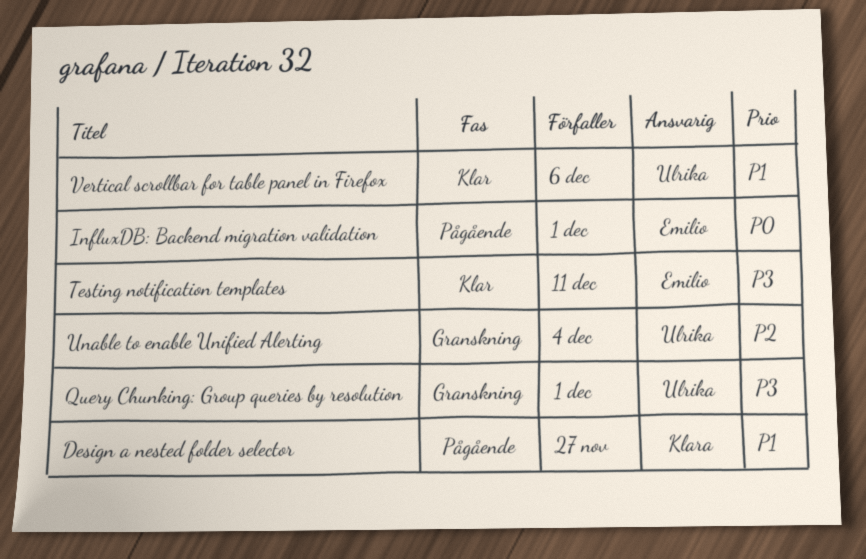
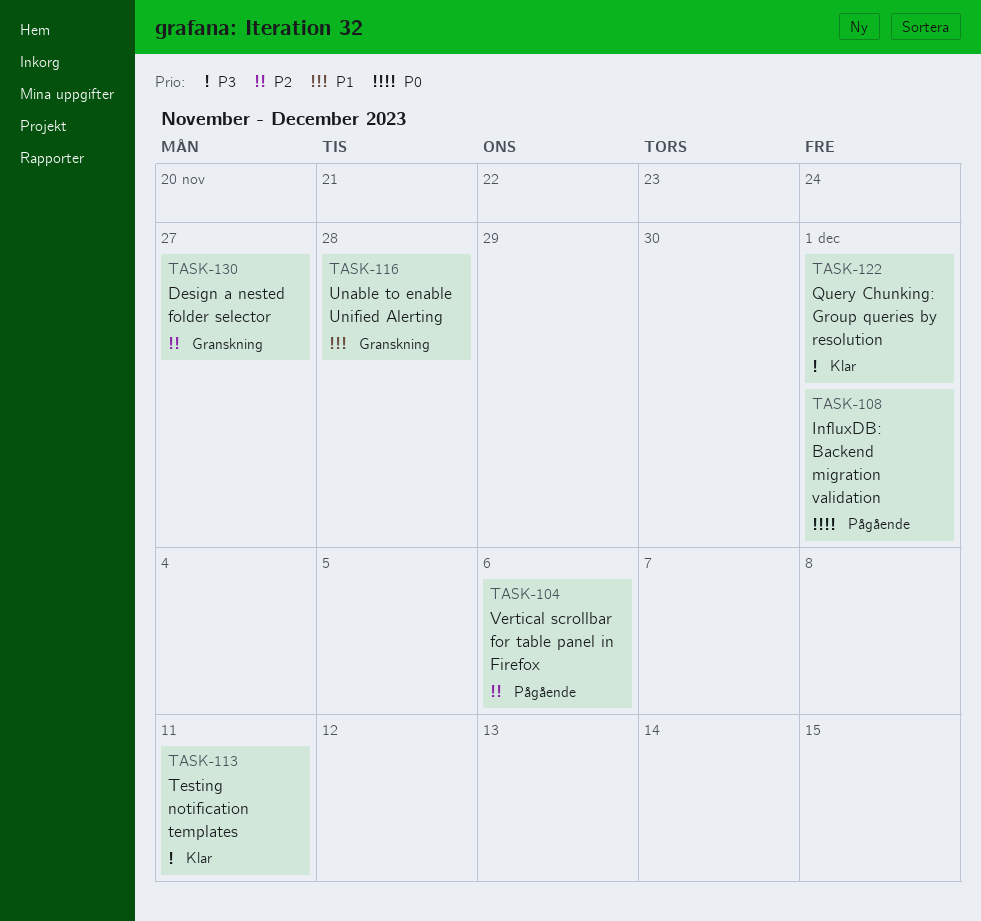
Design a nested folder selector, status: Pågående -> Granskning
Design a nested folder selector, priority: P1 -> P2
Query Chunking: Group queries by resolution, status: Granskning -> Klar
Unable to enable Unified Alerting, priority: P2 -> P1
Unable to enable Unified Alerting, due: Dec 4 -> Nov 28
Vertical scrollbar for table panel in Firefox, status: Klar -> Pågående
Vertical scrollbar for table panel in Firefox, priority: P1 -> P2

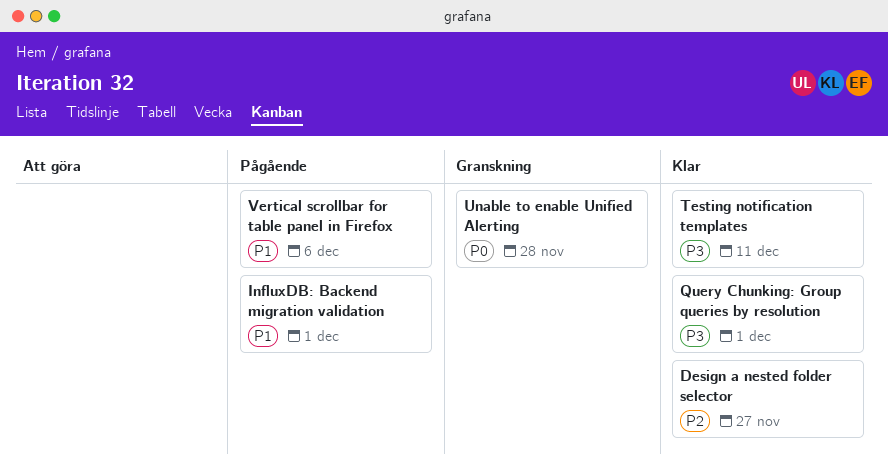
Design a nested folder selector, status: Granskning -> Klar
InfluxDB: Backend migration validation, priority: P0 -> P1
Unable to enable Unified Alerting, priority: P1 -> P0
Vertical scrollbar for table panel in Firefox, priority: P2 -> P1

